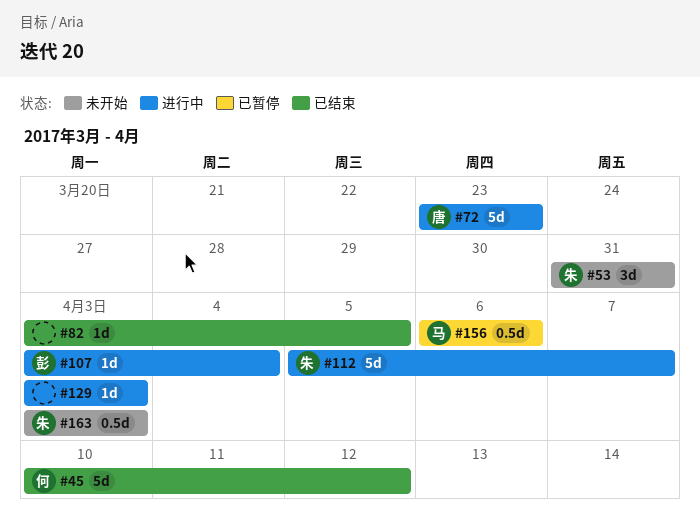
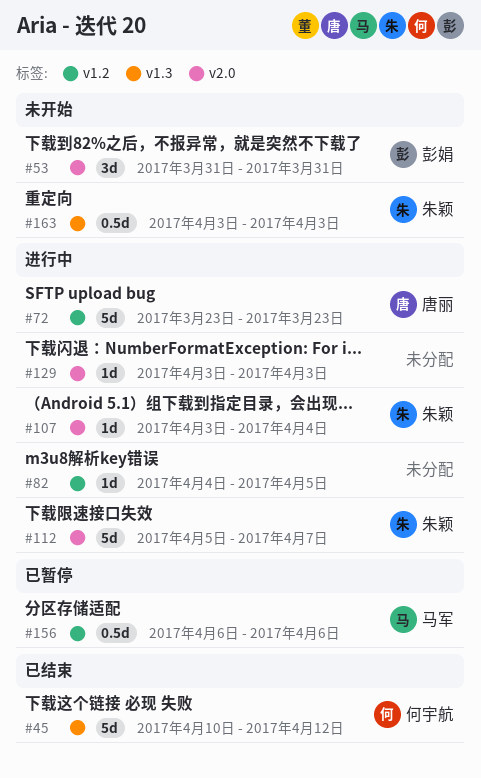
#53, owner: 朱颖 -> 彭娟
#82, status: 已结束 -> 进行中
#82, start: Apr 3 -> Apr 4
#107, owner: 彭娟 -> 朱颖

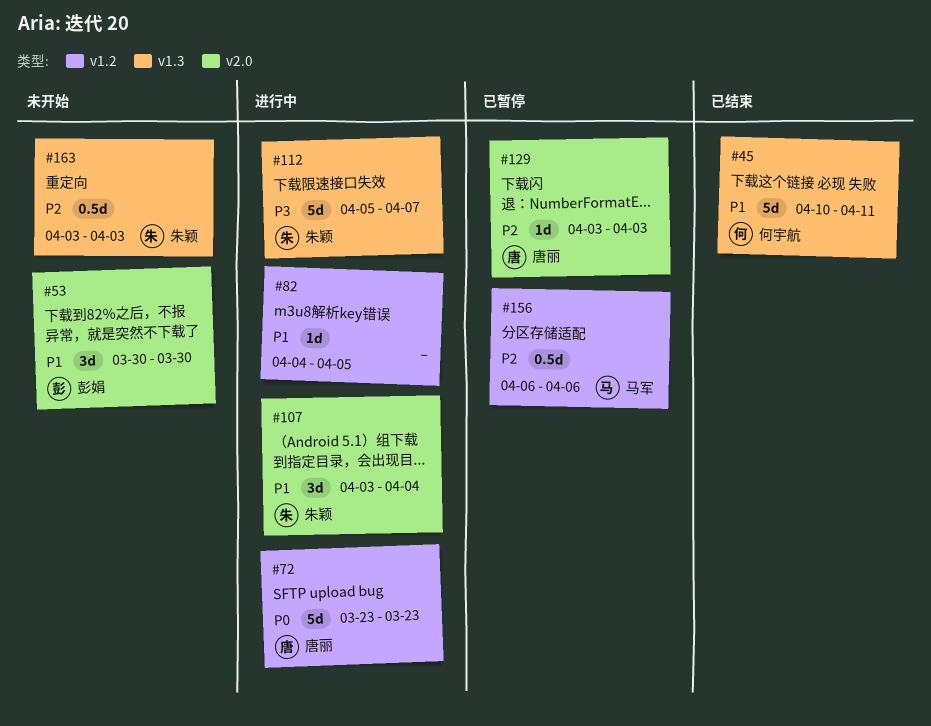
#45, due: Apr 12 -> Apr 11
#53, start: Mar 31 -> Mar 30
#53, due: Mar 31 -> Mar 30
#107, estimate: 1d -> 3d
#112, label: v2.0 -> v1.3
#129, status: 进行中 -> 已暂停
#129, owner: none -> 唐丽

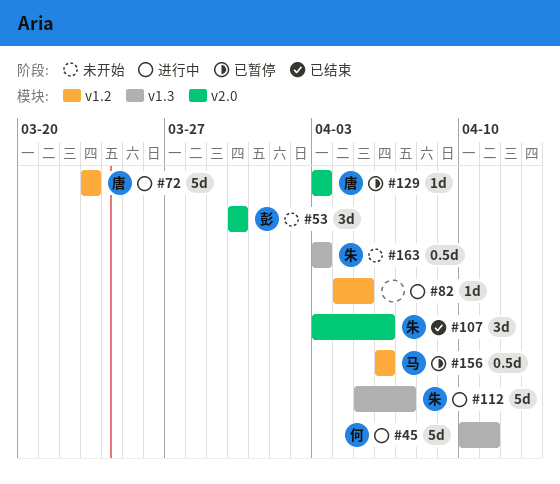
#45, status: 已结束 -> 进行中
#107, status: 进行中 -> 已结束
#107, due: Apr 4 -> Apr 6

